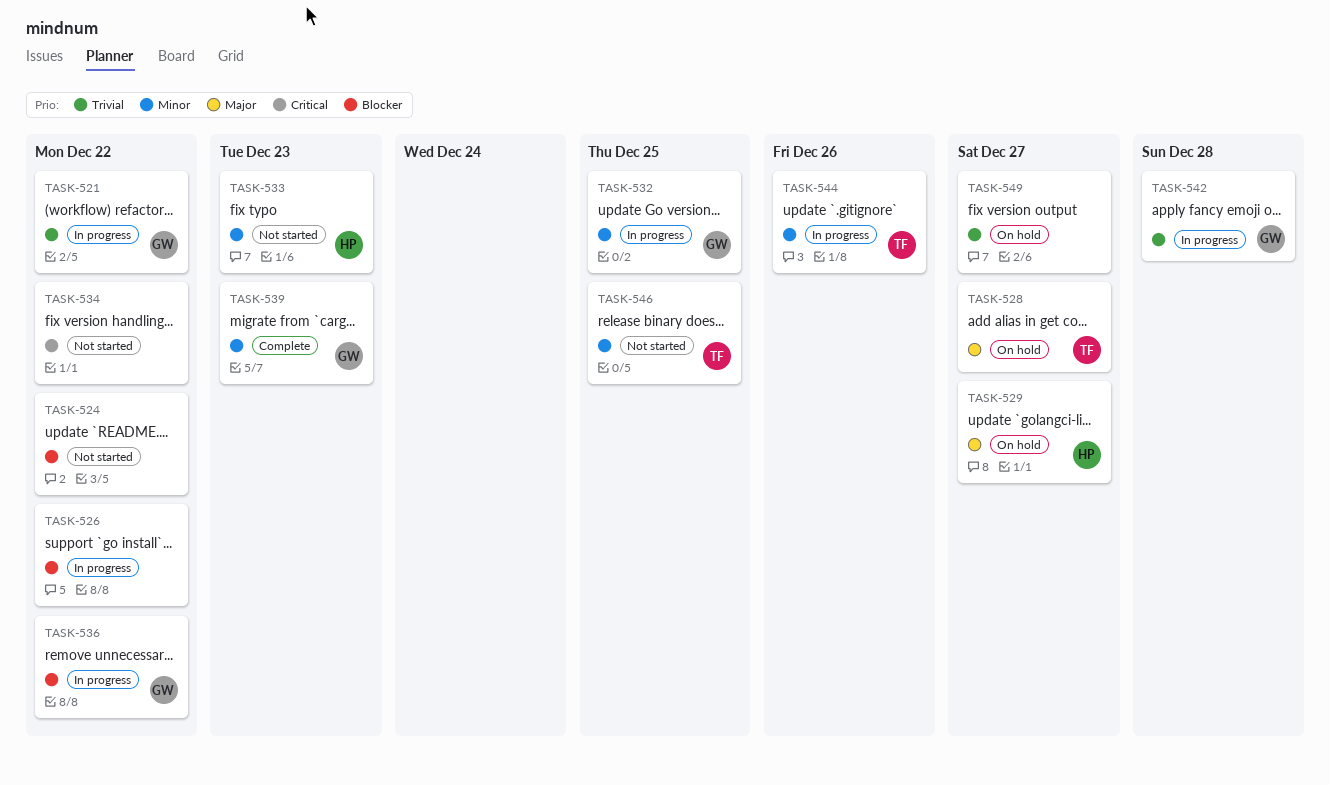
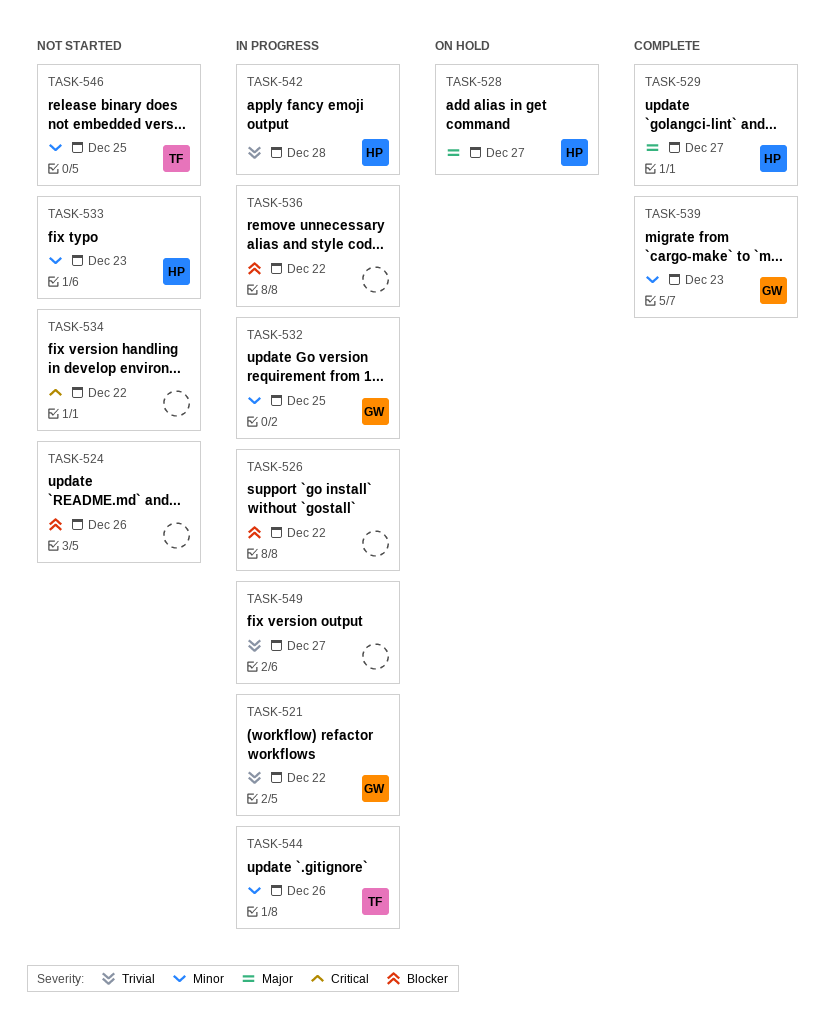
TASK-524, due: Dec 22 -> Dec 26
TASK-528, owner: TF -> HP
TASK-529, status: On hold -> Complete
TASK-536, owner: GW -> none
TASK-542, owner: GW -> HP
TASK-549, status: On hold -> In progress

